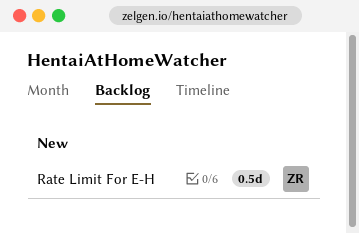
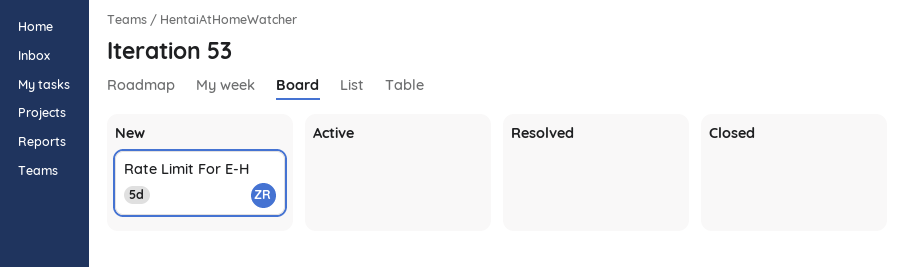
Rate Limit For E-H, estimate: 0.5d -> 5d

